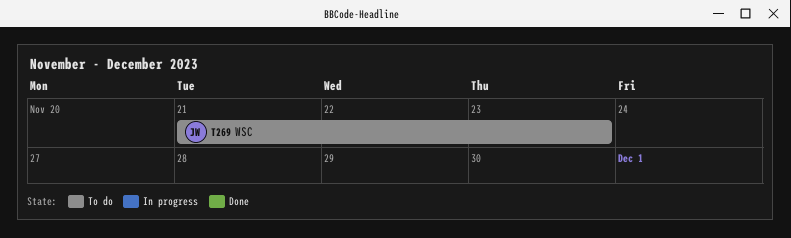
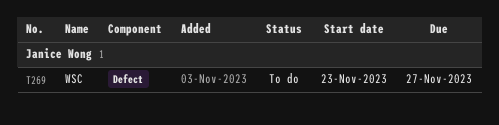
T269, start: Nov 21 -> Nov 23
T269, due: Nov 23 -> Nov 27

